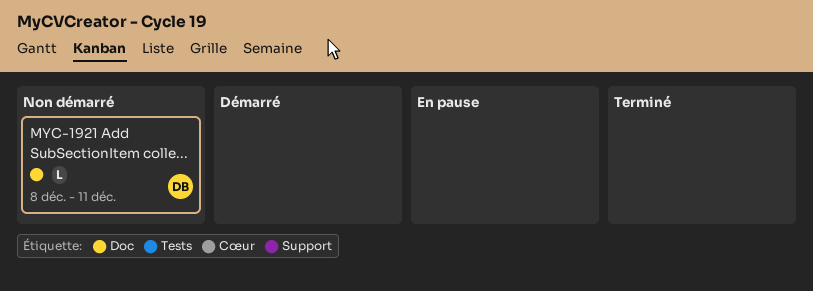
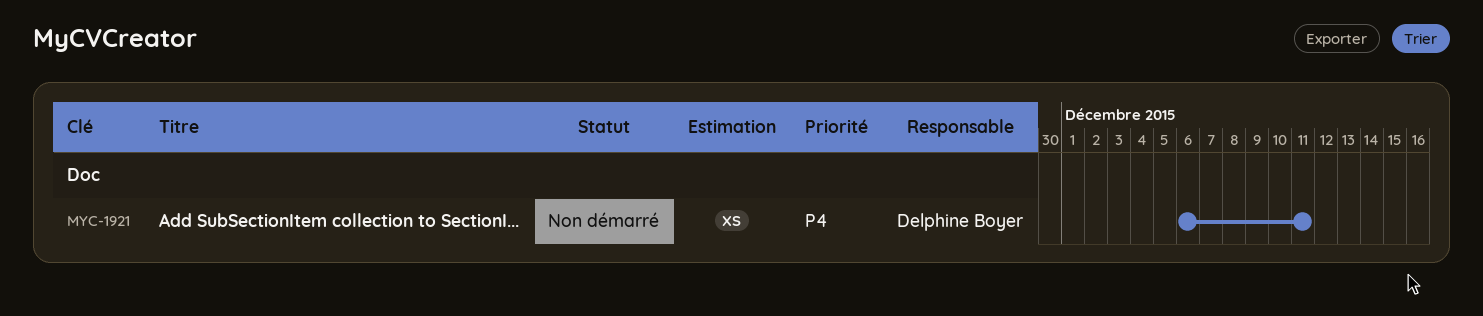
MYC-1921, estimate: L -> XS
MYC-1921, start: Dec 8 -> Dec 6

